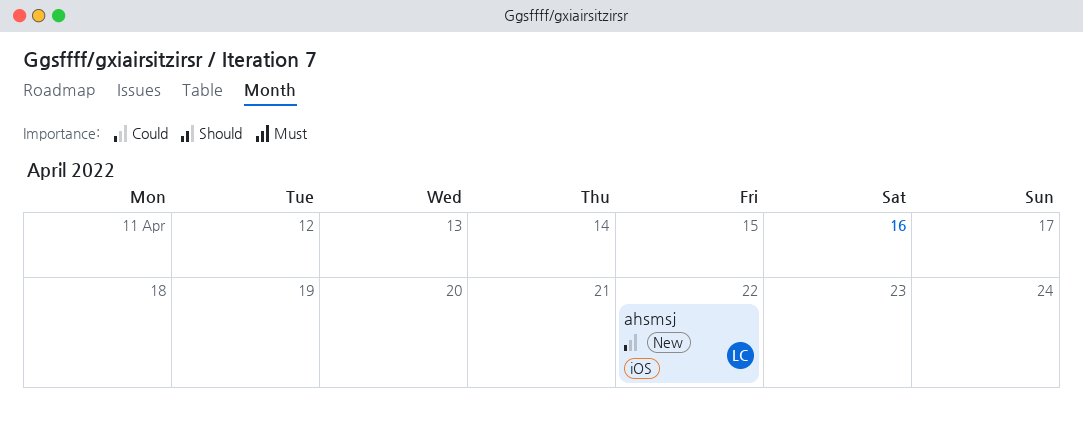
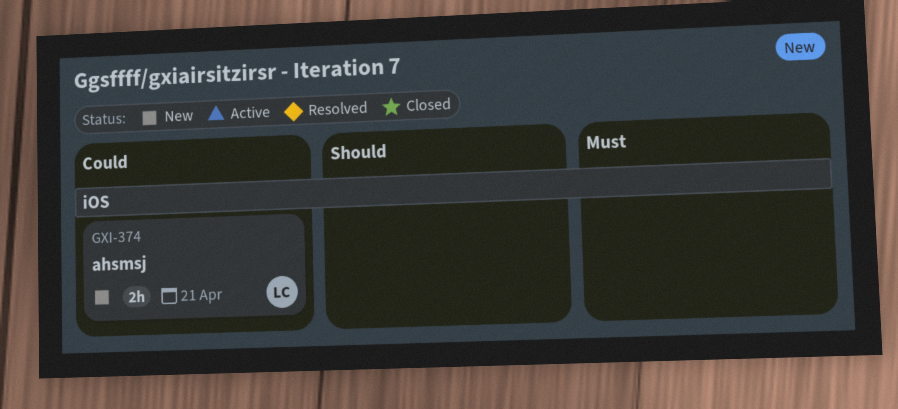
ahsmsj, due: Apr 22 -> Apr 21

